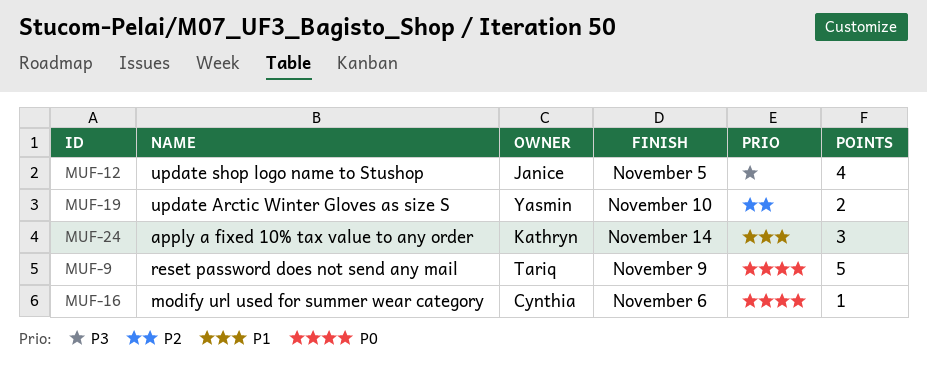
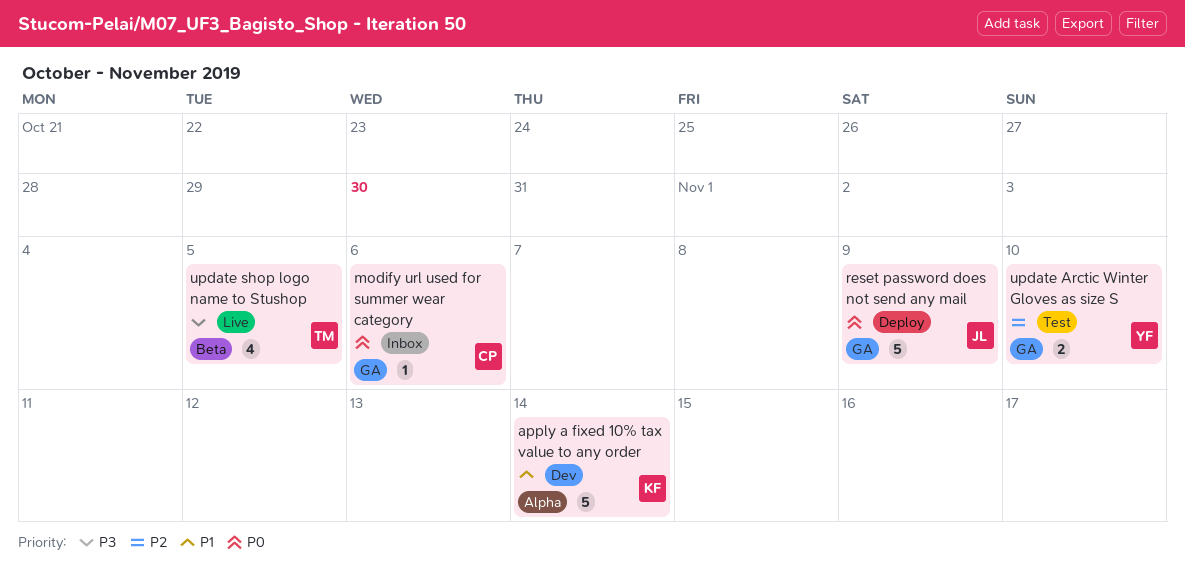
apply a fixed 10% tax value to any order, estimate: 3 -> 5
reset password does not send any mail, owner: Tariq -> Janice
update shop logo name to Stushop, owner: Janice -> Tariq

